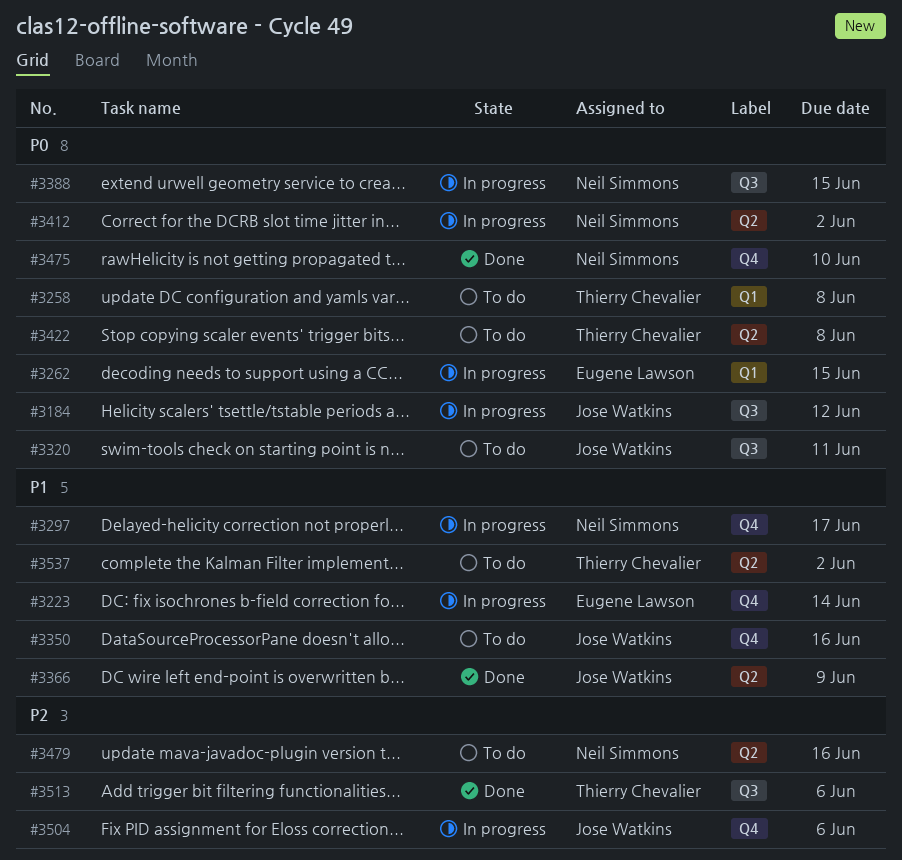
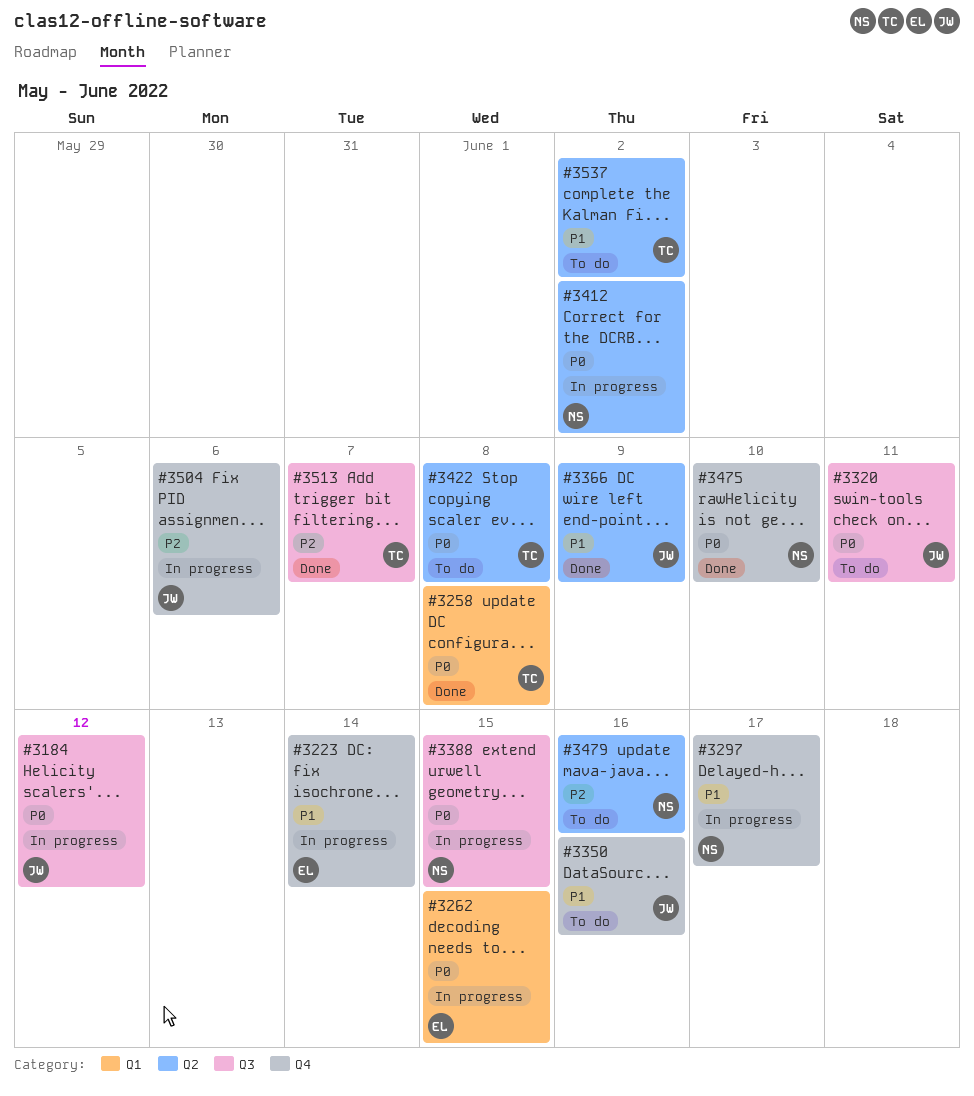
#3258, status: To do -> Done
#3513, due: Jun 6 -> Jun 7

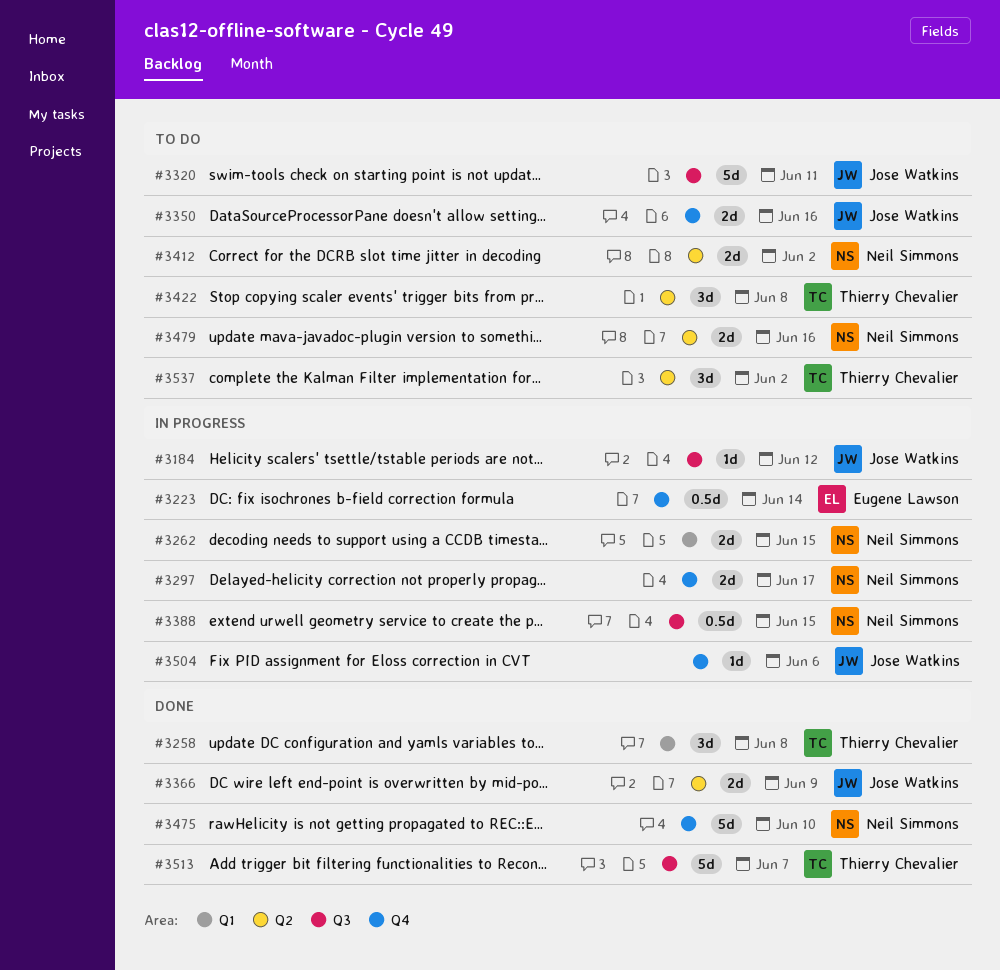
#3262, owner: Eugene Lawson -> Neil Simmons
#3412, status: In progress -> To do

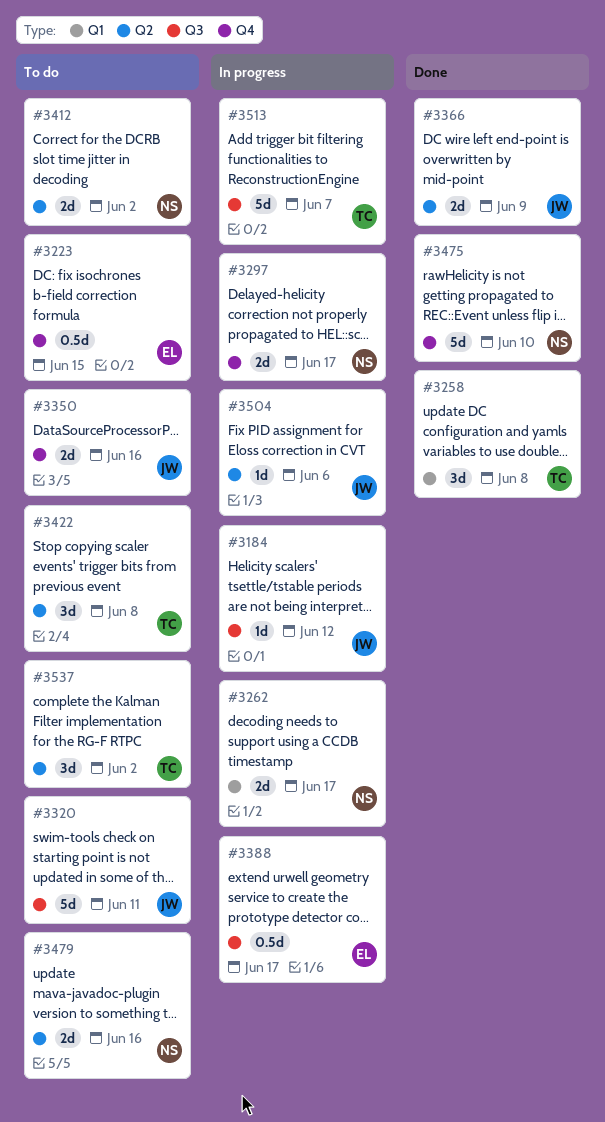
#3223, status: In progress -> To do
#3223, due: Jun 14 -> Jun 15
#3262, due: Jun 15 -> Jun 17
#3388, owner: Neil Simmons -> Eugene Lawson
#3388, due: Jun 15 -> Jun 17
#3504, label: Q4 -> Q2
#3513, status: Done -> In progress

